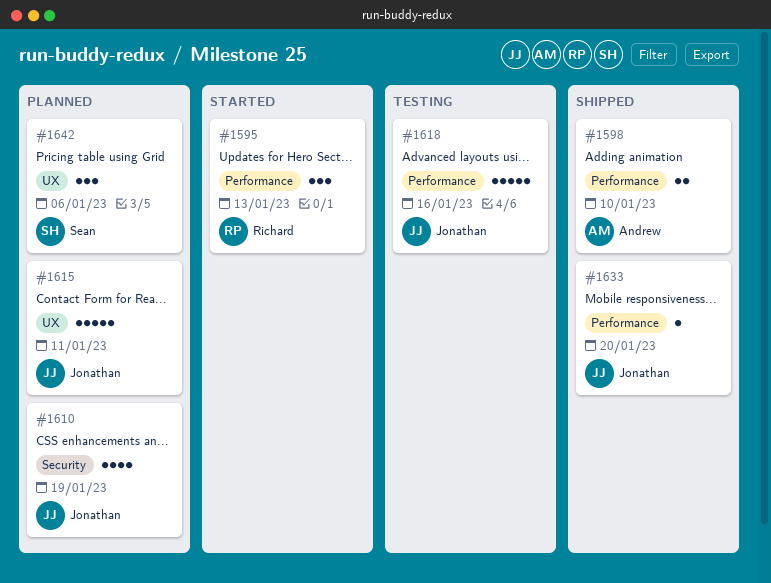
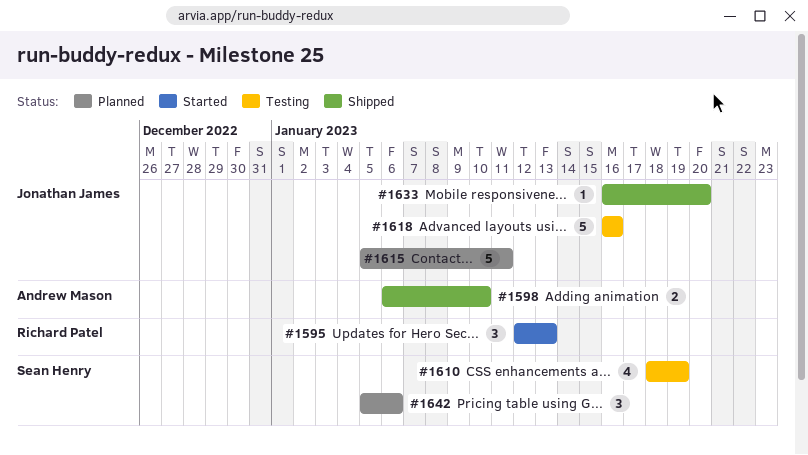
#1610, status: Planned -> Testing
#1610, owner: Jonathan James -> Sean Henry

